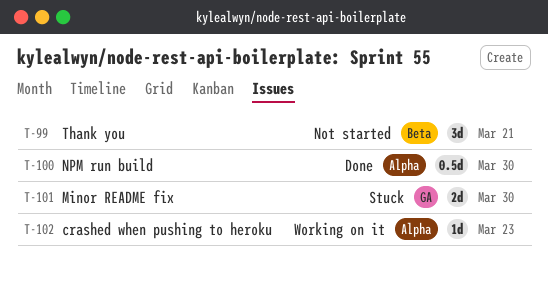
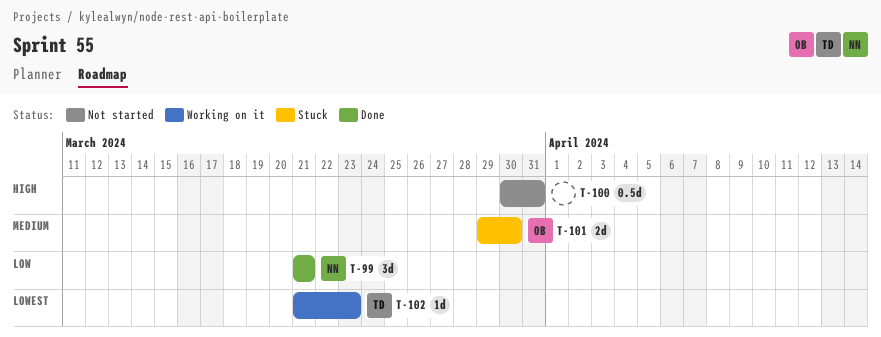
T-99, status: Not started -> Done
T-100, status: Done -> Not started
T-100, due: Mar 30 -> Mar 31

